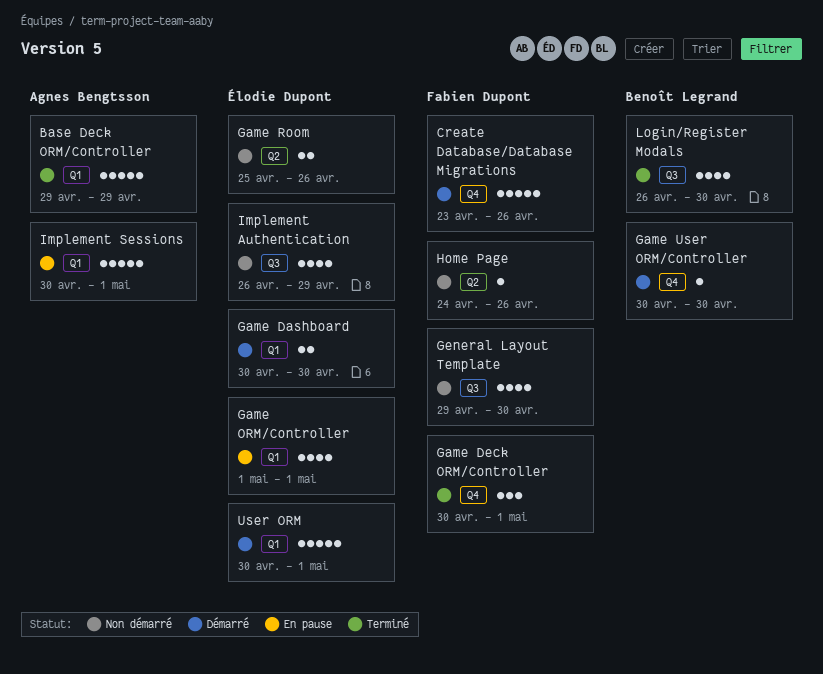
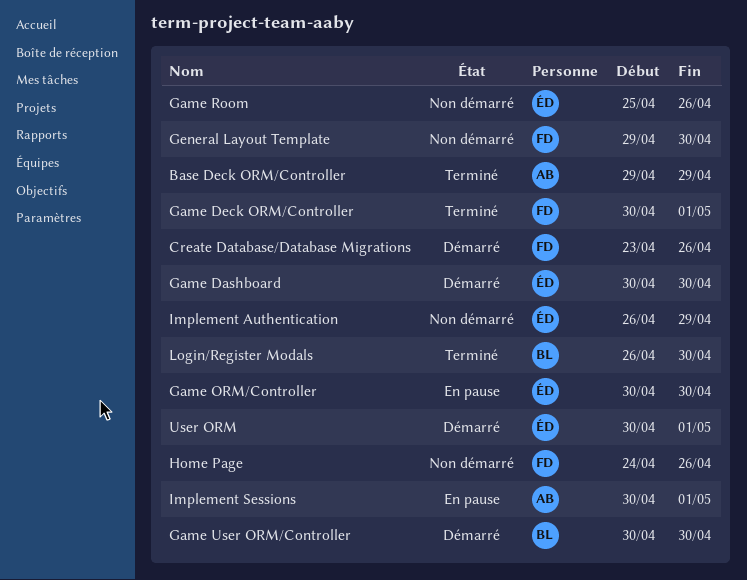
Game ORM/Controller, start: May 1 -> Apr 30
Game ORM/Controller, due: May 1 -> Apr 30

